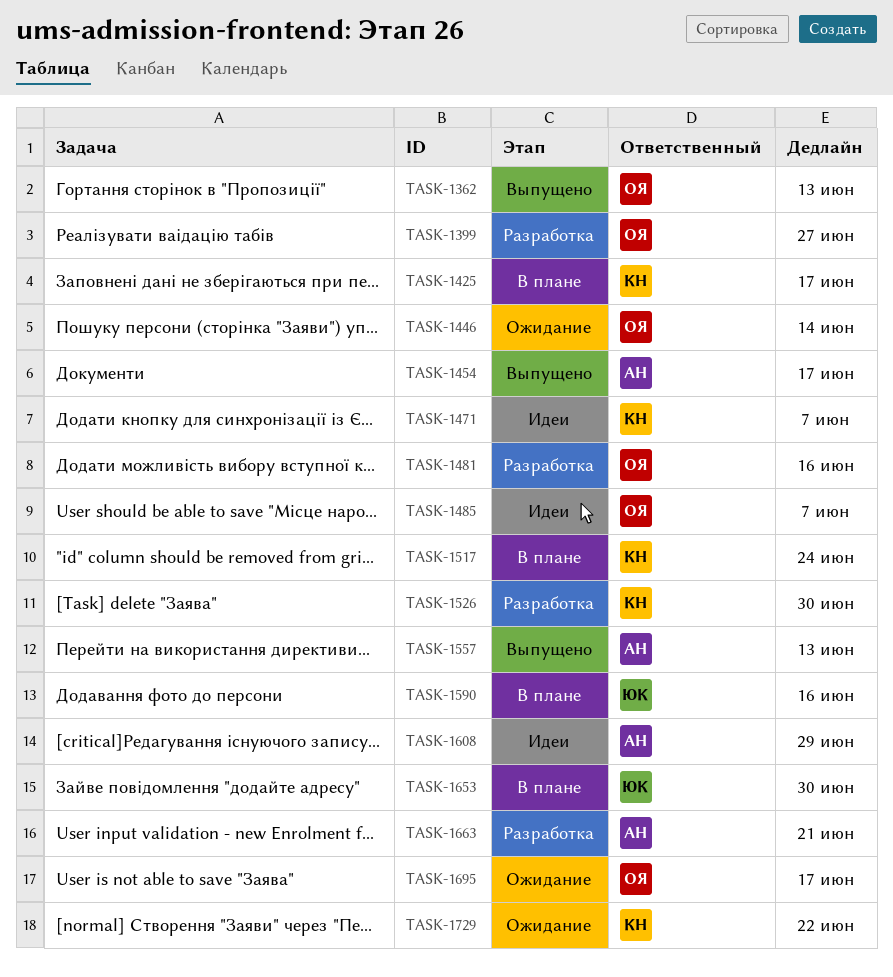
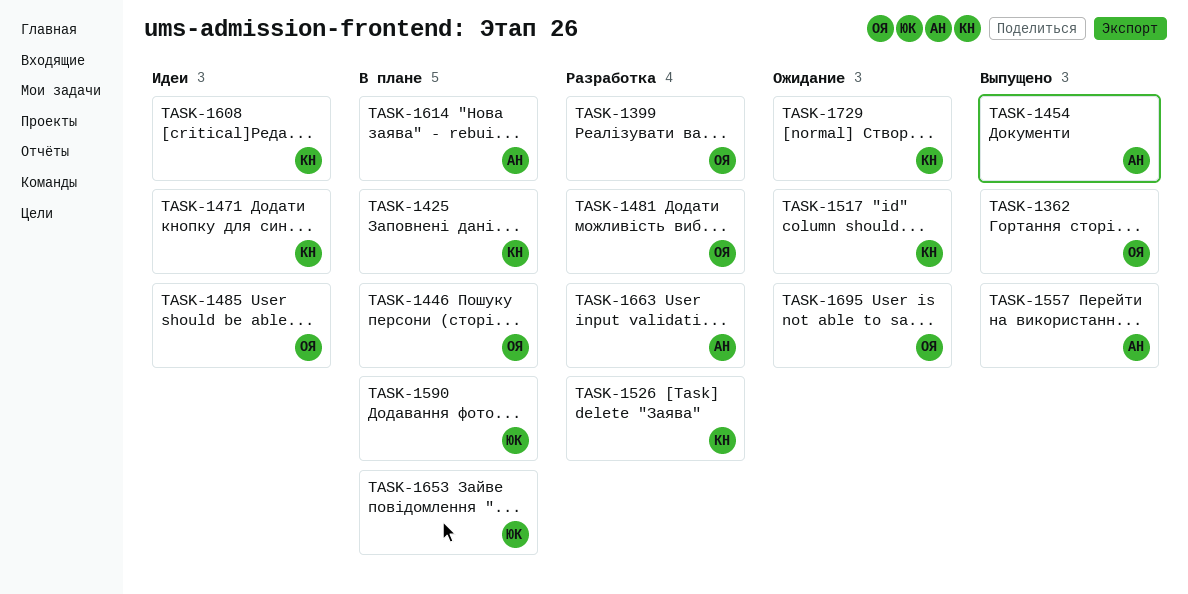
TASK-1446, status: Ожидание -> В плане
TASK-1517, status: В плане -> Ожидание
TASK-1608, owner: АН -> КН
TASK-1614: none -> present

